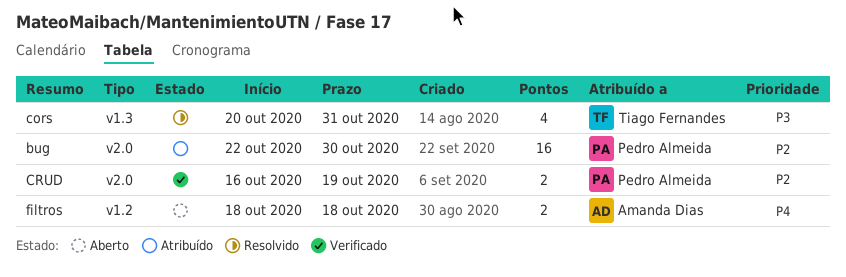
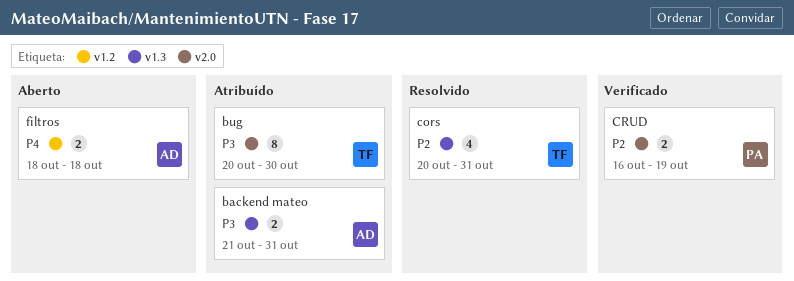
backend mateo: none -> present
bug, owner: Pedro Almeida -> Tiago Fernandes
bug, priority: P2 -> P3
bug, estimate: 16 -> 8
bug, start: Oct 22 -> Oct 20
cors, priority: P3 -> P2

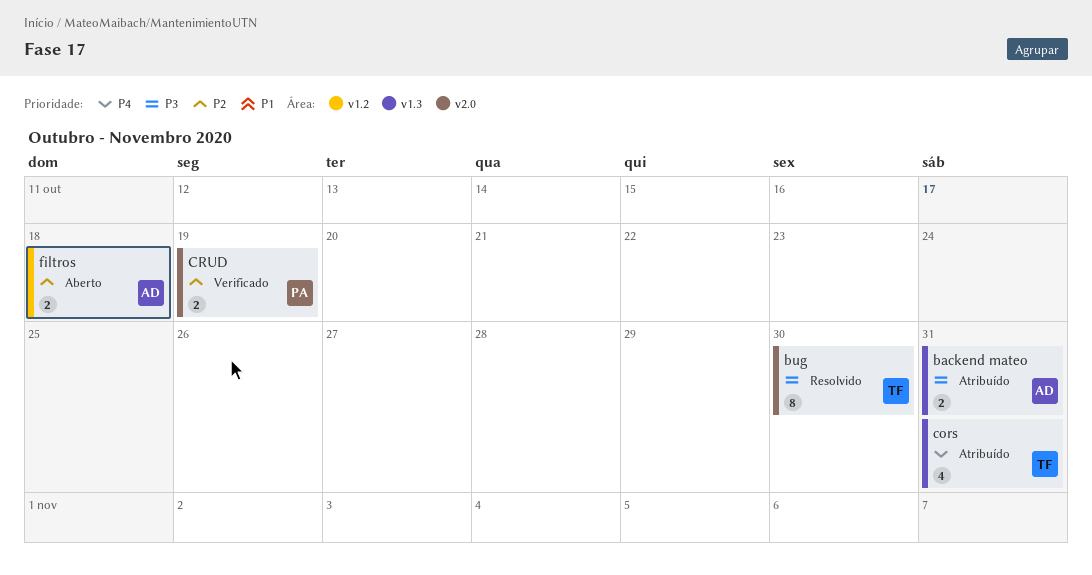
bug, status: Atribuído -> Resolvido
cors, status: Resolvido -> Atribuído
cors, priority: P2 -> P4
filtros, priority: P4 -> P2

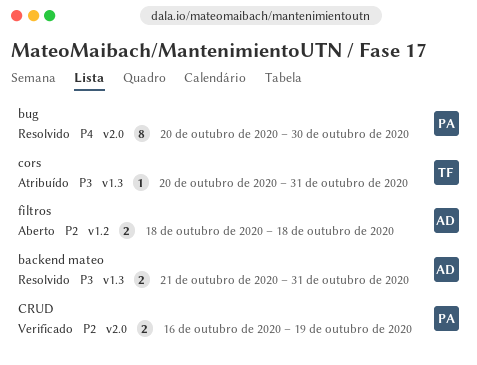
backend mateo, status: Atribuído -> Resolvido
bug, owner: TF -> PA
bug, priority: P3 -> P4
cors, priority: P4 -> P3
cors, estimate: 4 -> 1

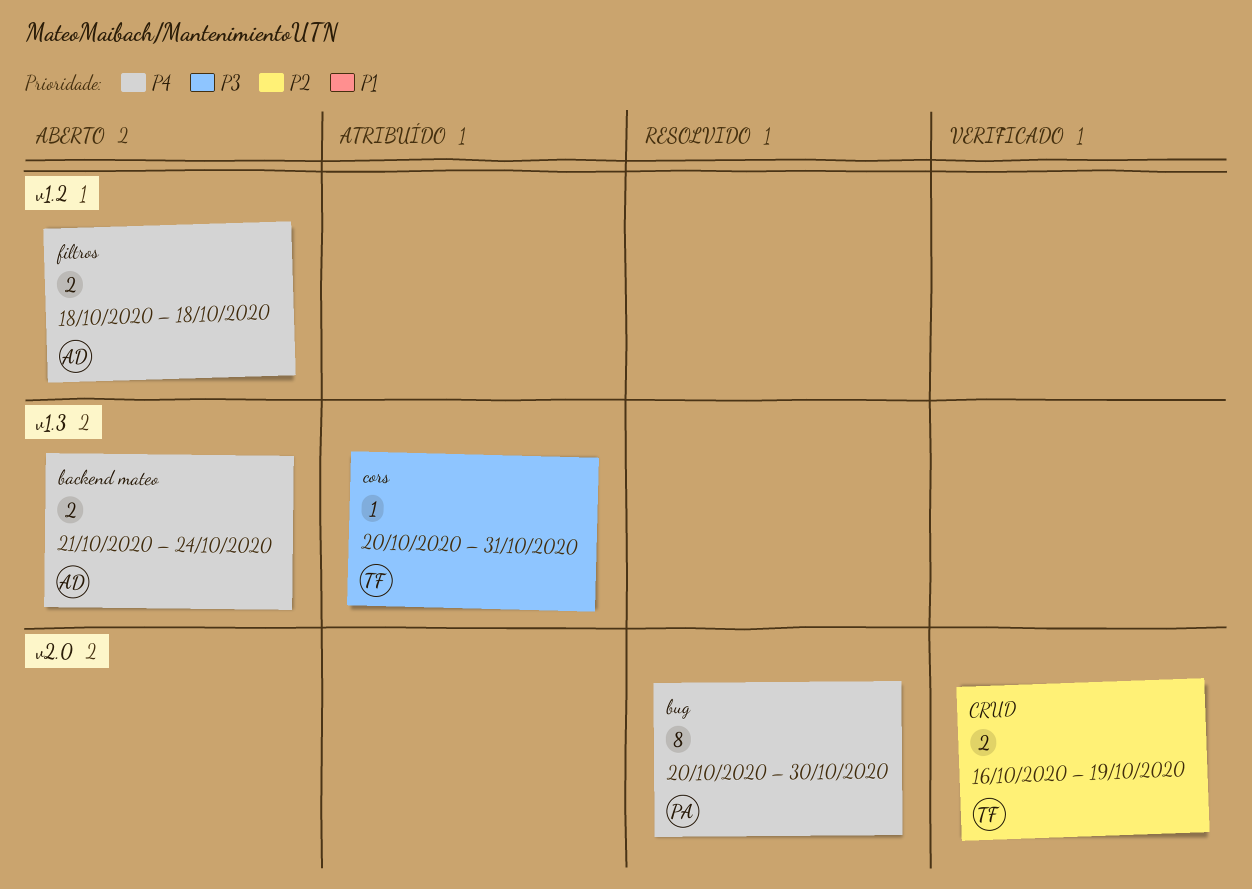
backend mateo, status: Resolvido -> Aberto
backend mateo, priority: P3 -> P4
backend mateo, due: Oct 31 -> Oct 24
CRUD, owner: PA -> TF
filtros, priority: P2 -> P4

